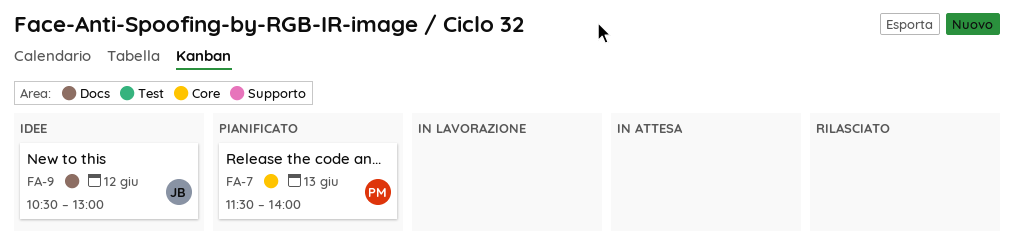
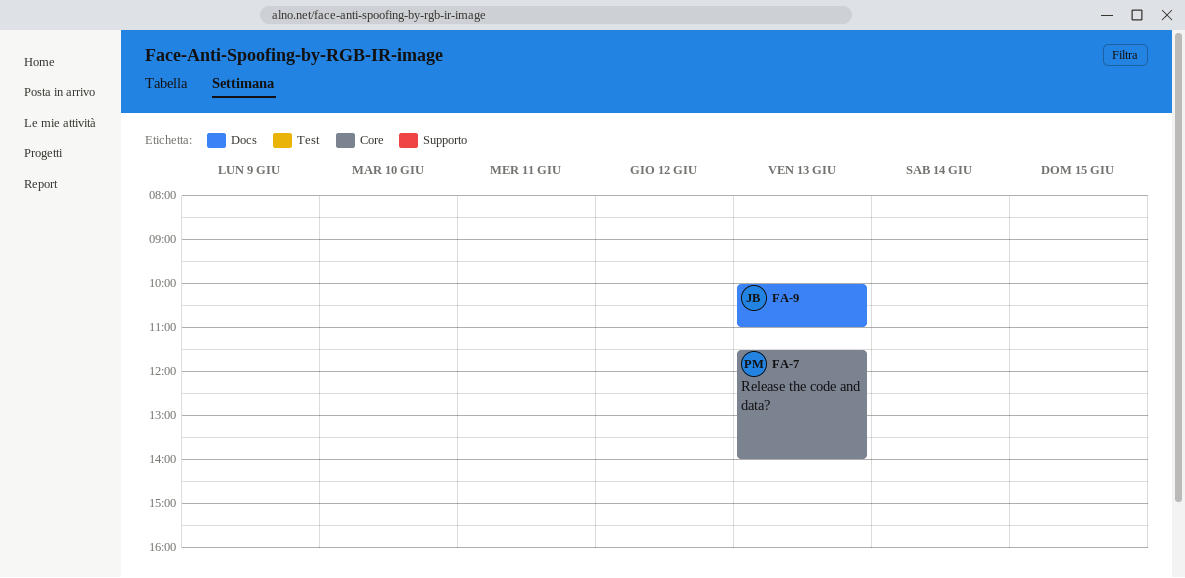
FA-9, day: Jun 12 -> Jun 13
FA-9, begins: 10:30 -> 10:00
FA-9, ends: 13:00 -> 11:00

